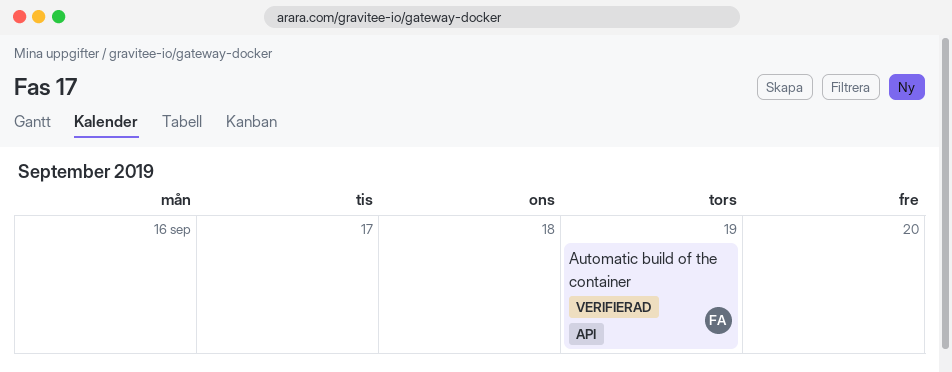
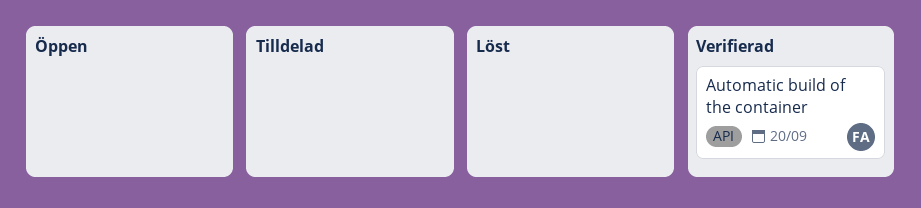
Automatic build of the container, due: Sep 19 -> Sep 20

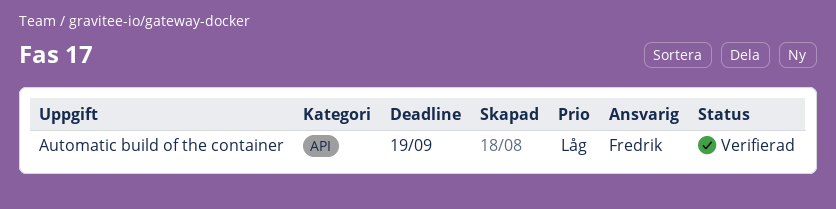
Automatic build of the container, due: Sep 20 -> Sep 19

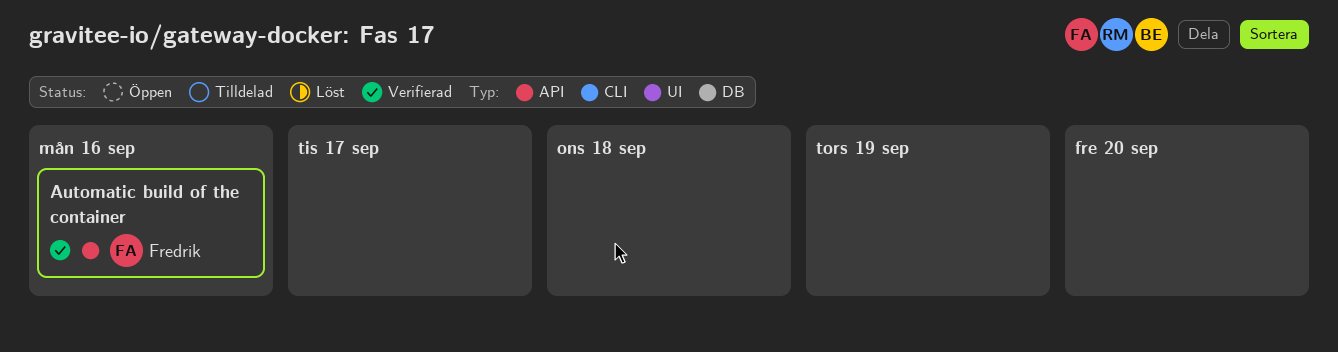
Automatic build of the container, due: Sep 19 -> Sep 16

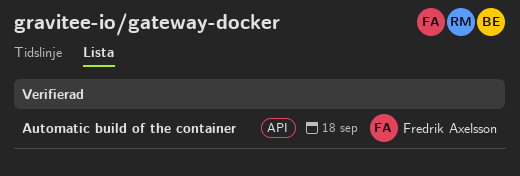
Automatic build of the container, due: Sep 16 -> Sep 18

